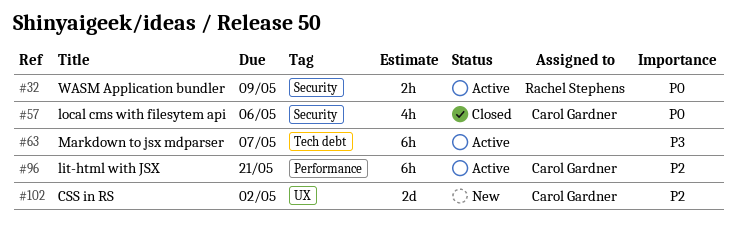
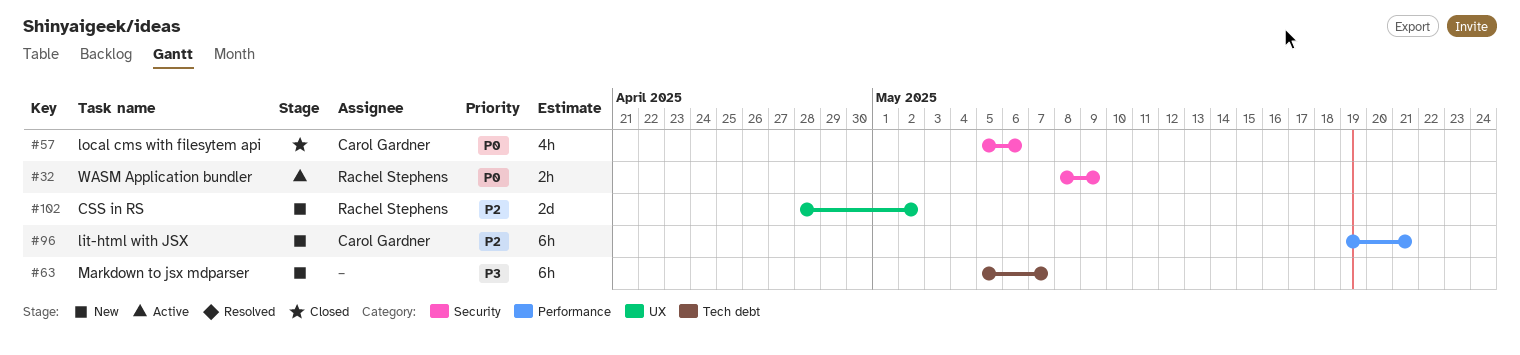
#63, status: Active -> New
#96, status: Active -> New
#102, owner: Carol Gardner -> Rachel Stephens

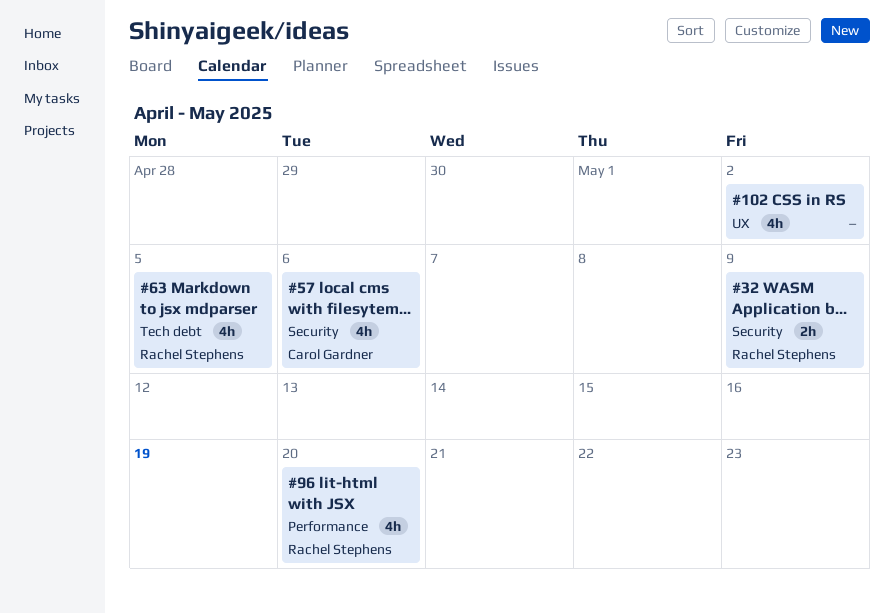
#63, owner: none -> Rachel Stephens
#63, estimate: 6h -> 4h
#63, due: May 7 -> May 5
#96, owner: Carol Gardner -> Rachel Stephens
#96, estimate: 6h -> 4h
#96, due: May 21 -> May 20
#102, owner: Rachel Stephens -> none
#102, estimate: 2d -> 4h

